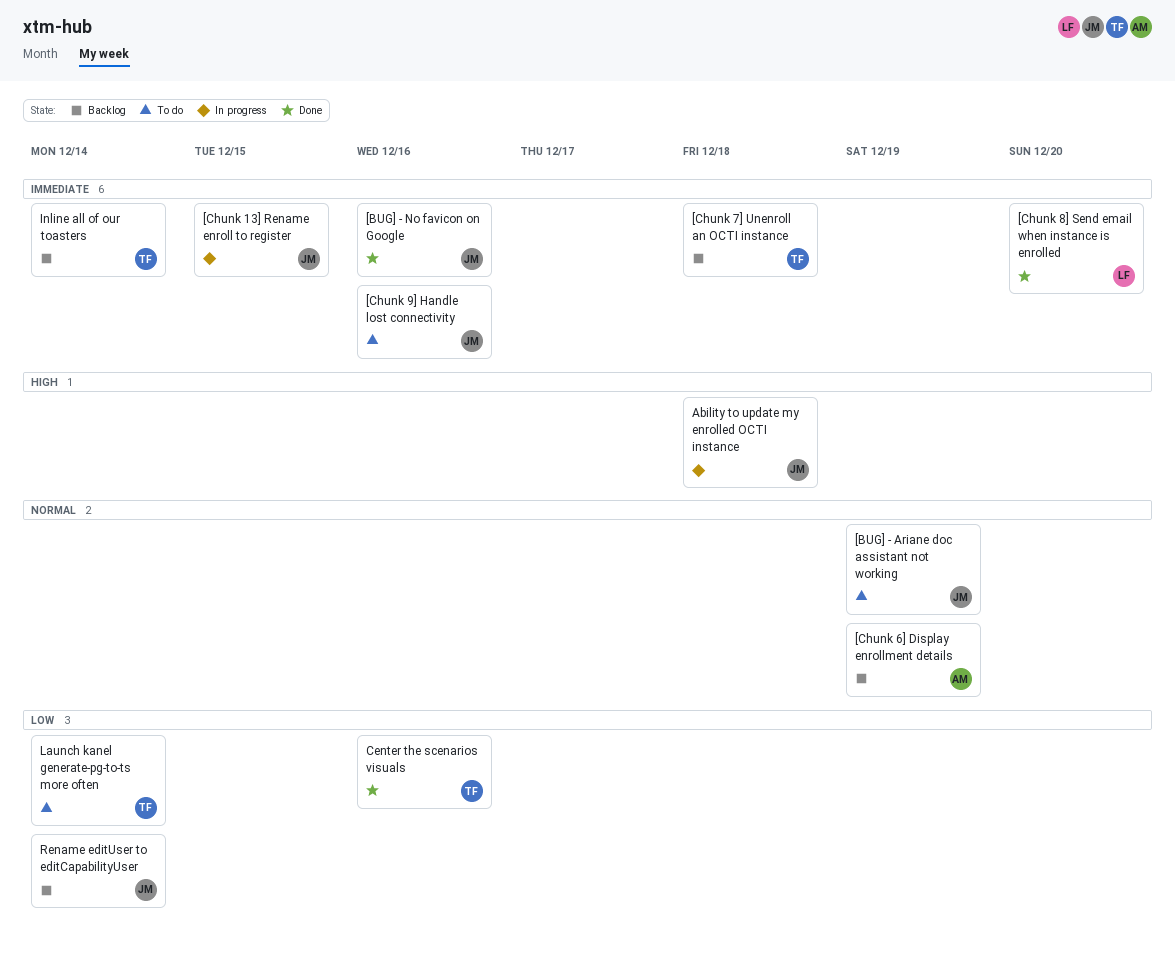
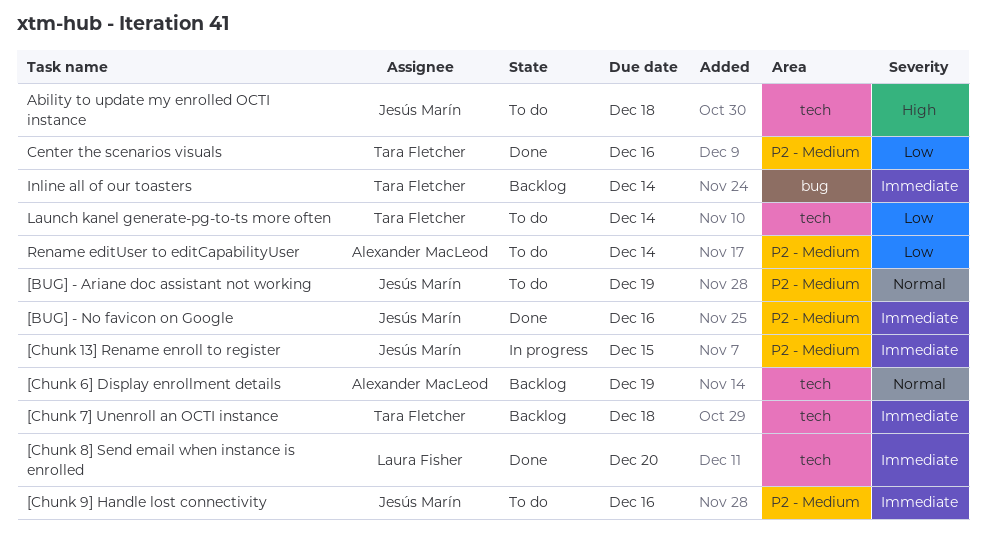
Ability to update my enrolled OCTI instance, status: In progress -> To do
Rename editUser to editCapabilityUser, status: Backlog -> To do
Rename editUser to editCapabilityUser, owner: Jesús Marín -> Alexander MacLeod

